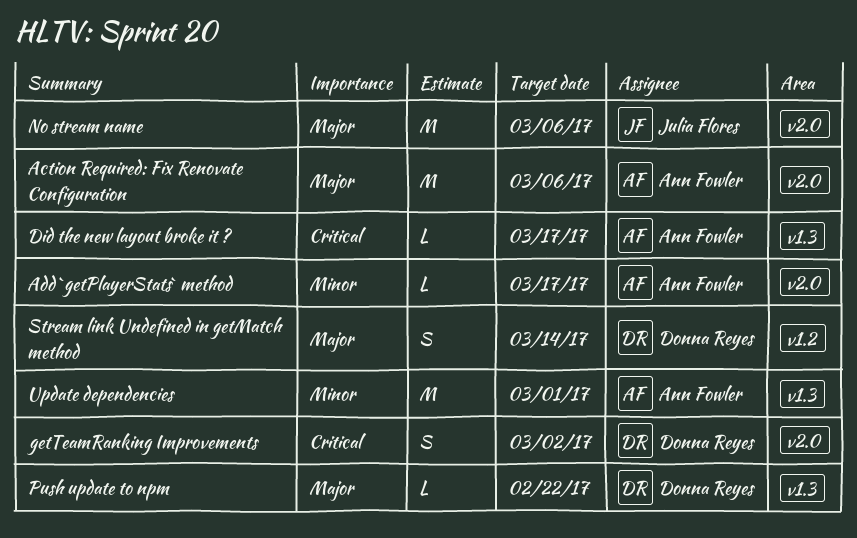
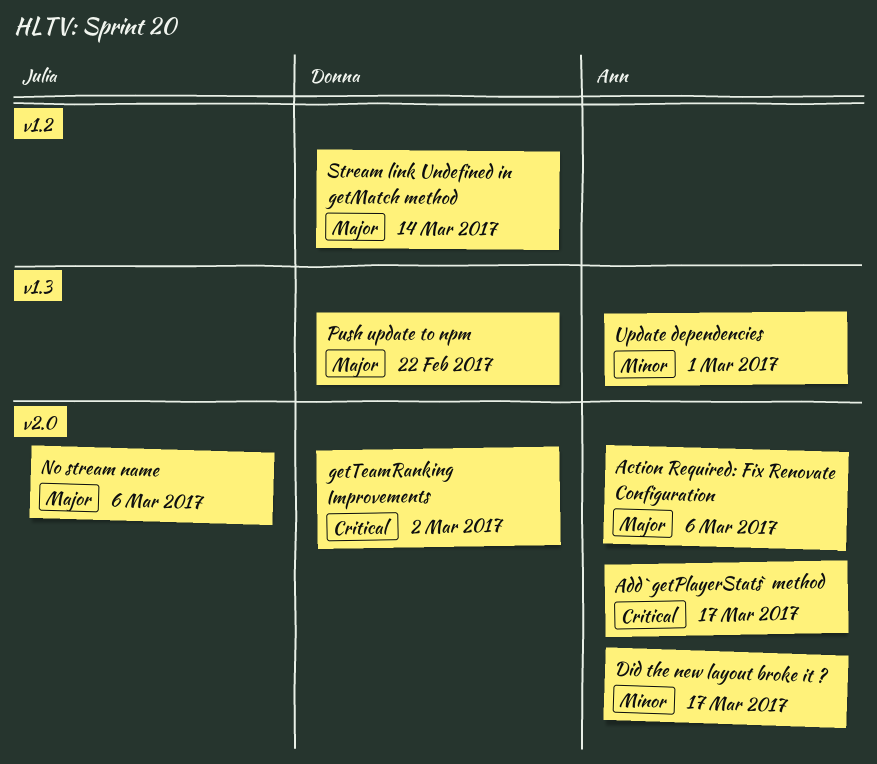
Add `getPlayerStats` method, priority: Minor -> Critical
Did the new layout broke it ?, priority: Critical -> Minor
Did the new layout broke it ?, label: v1.3 -> v2.0

